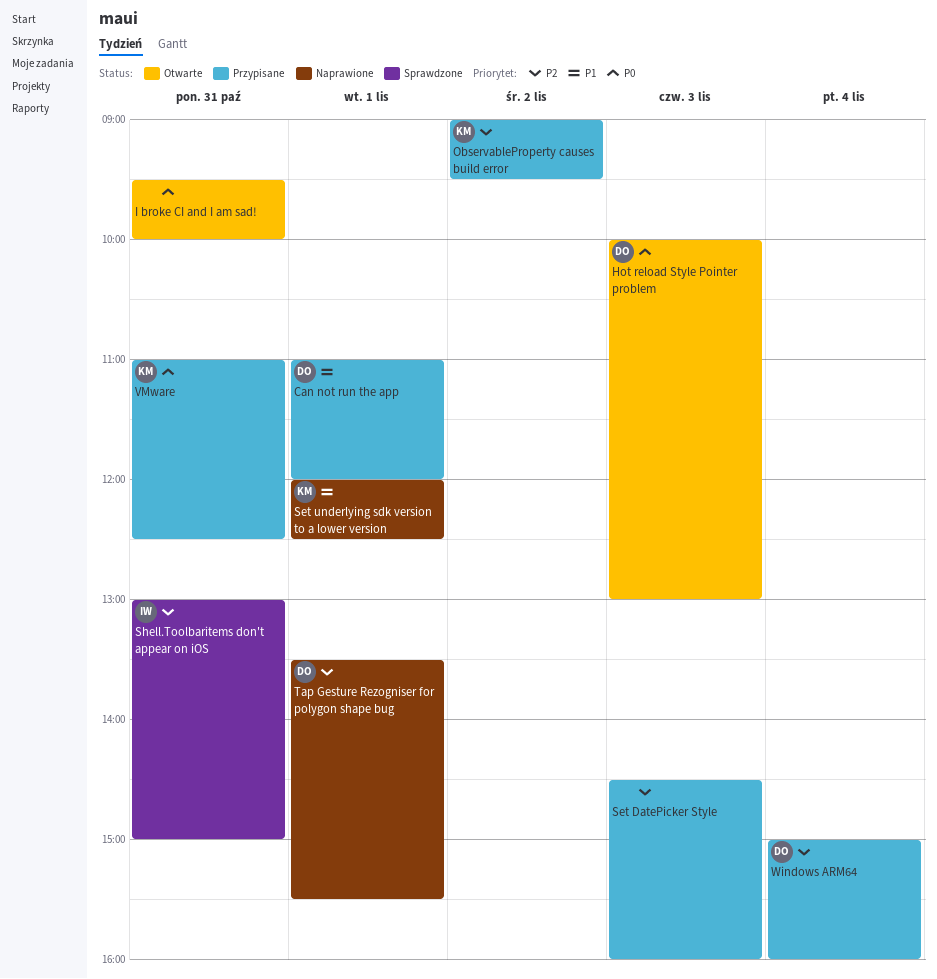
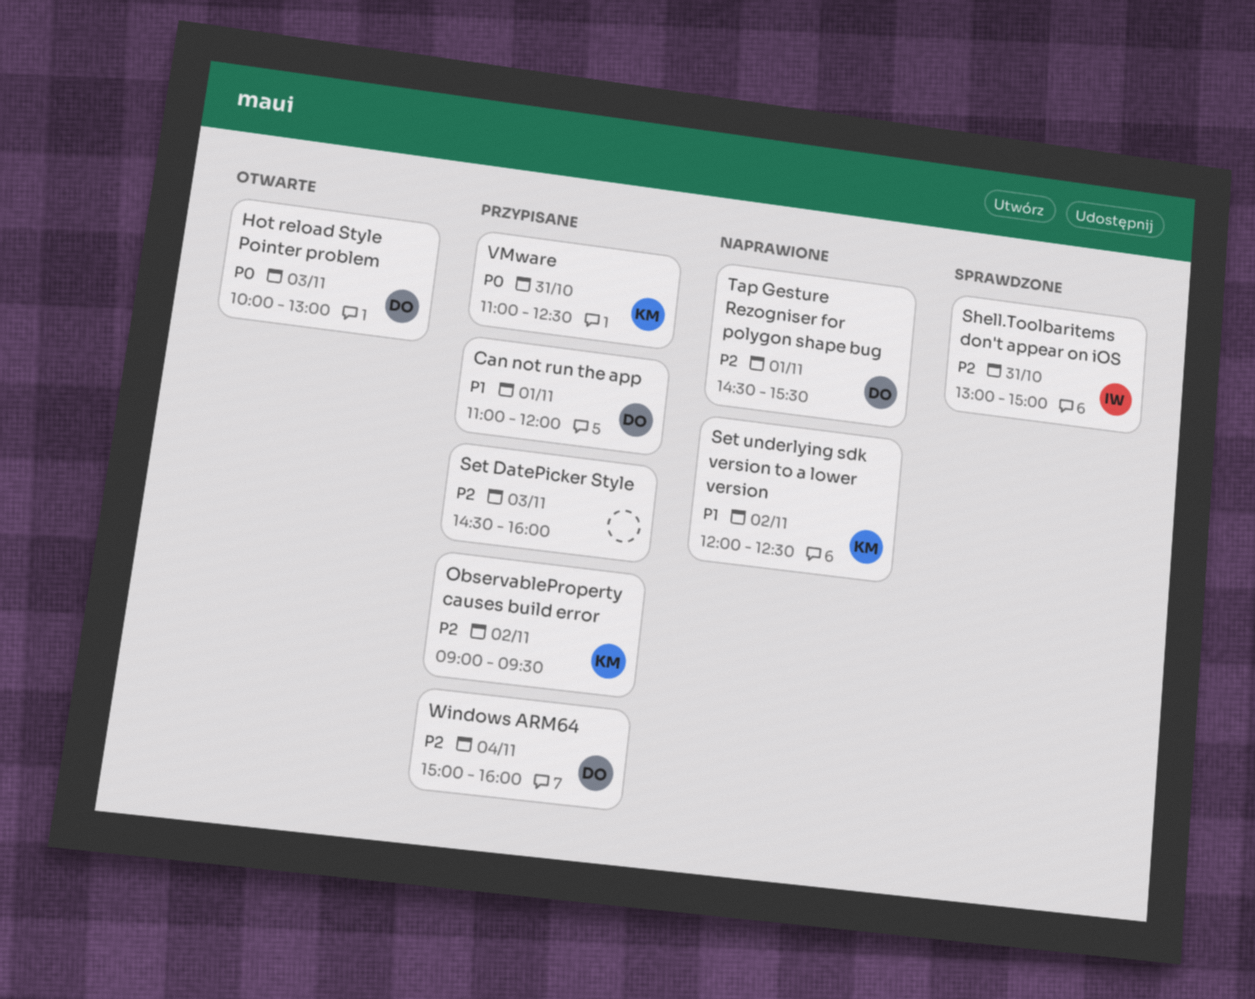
I broke CI and I am sad!: present -> none
Set underlying sdk version to a lower version, day: Nov 1 -> Nov 2
Tap Gesture Rezogniser for polygon shape bug, begins: 13:30 -> 14:30

